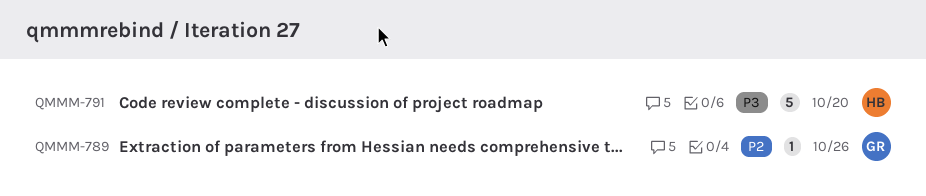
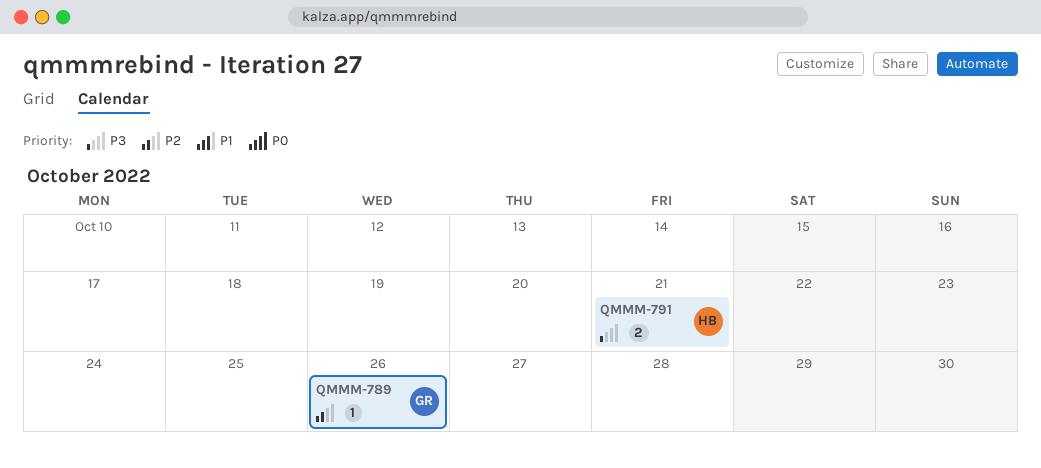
QMMM-791, estimate: 5 -> 2
QMMM-791, due: Oct 20 -> Oct 21

